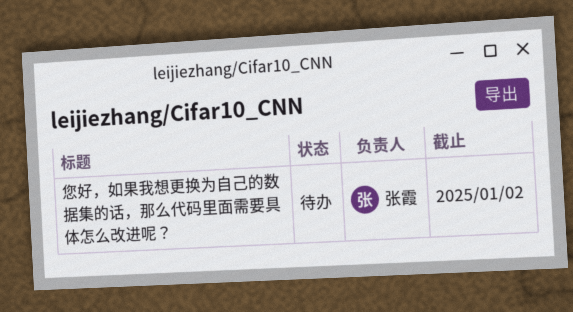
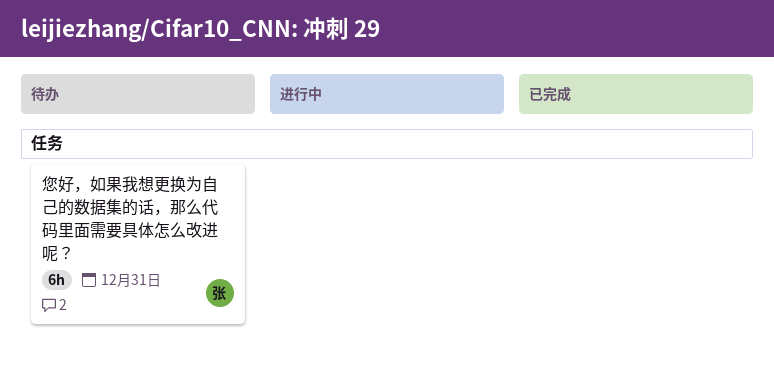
您好，如果我想更换为自己的数据集的话，那么代码里面需要具体怎么改进呢？, due: Jan 2 -> Dec 31

